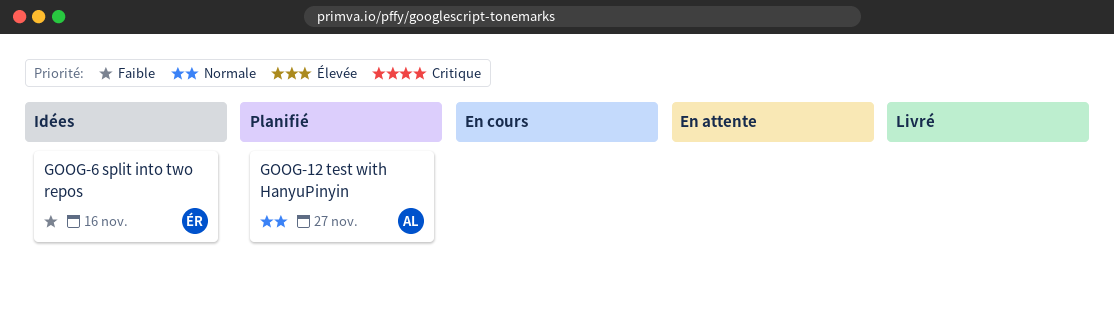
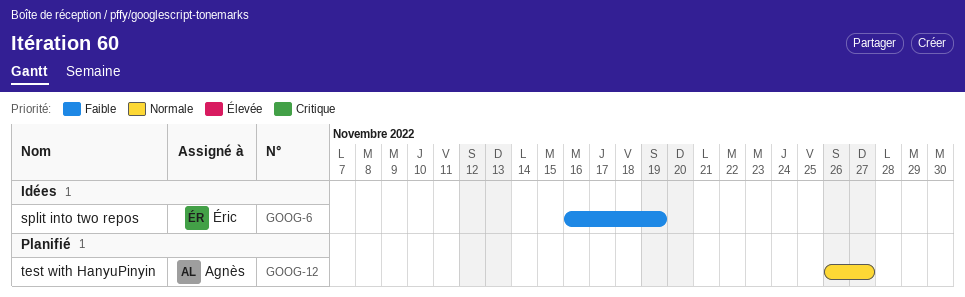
GOOG-6, due: Nov 16 -> Nov 19

